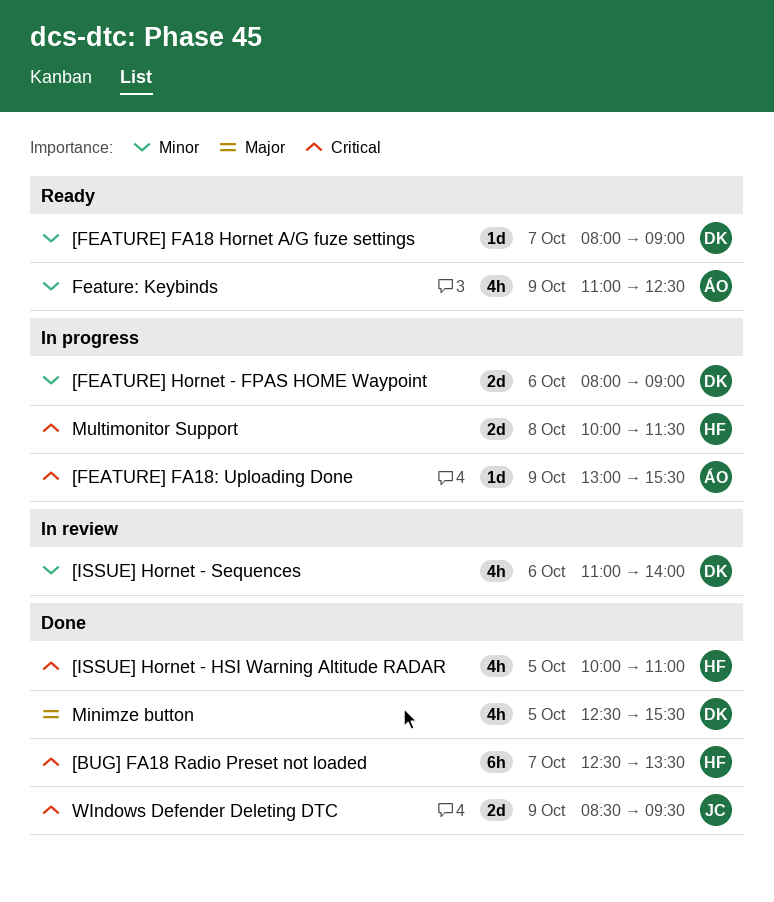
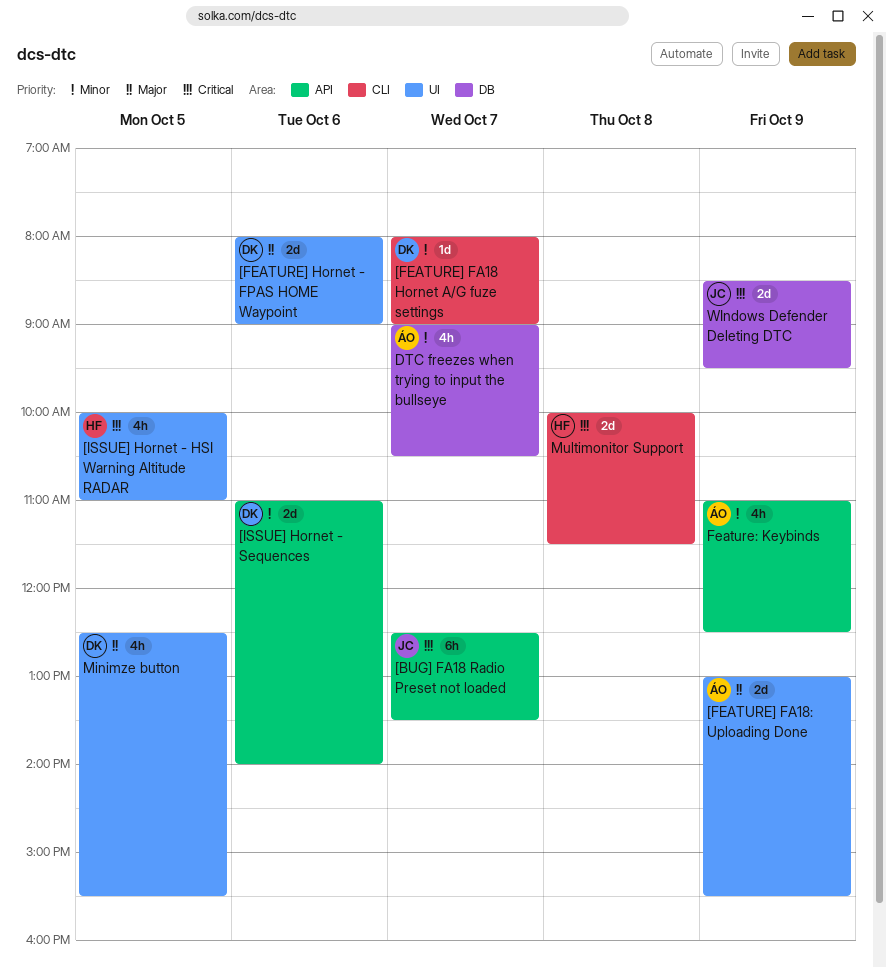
[BUG] FA18 Radio Preset not loaded, owner: HF -> JC
[FEATURE] FA18: Uploading Done, priority: Critical -> Major
[FEATURE] FA18: Uploading Done, estimate: 1d -> 2d
[FEATURE] Hornet - FPAS HOME Waypoint, priority: Minor -> Major
[ISSUE] Hornet - Sequences, estimate: 4h -> 2d
DTC freezes when trying to input the bullseye: none -> present

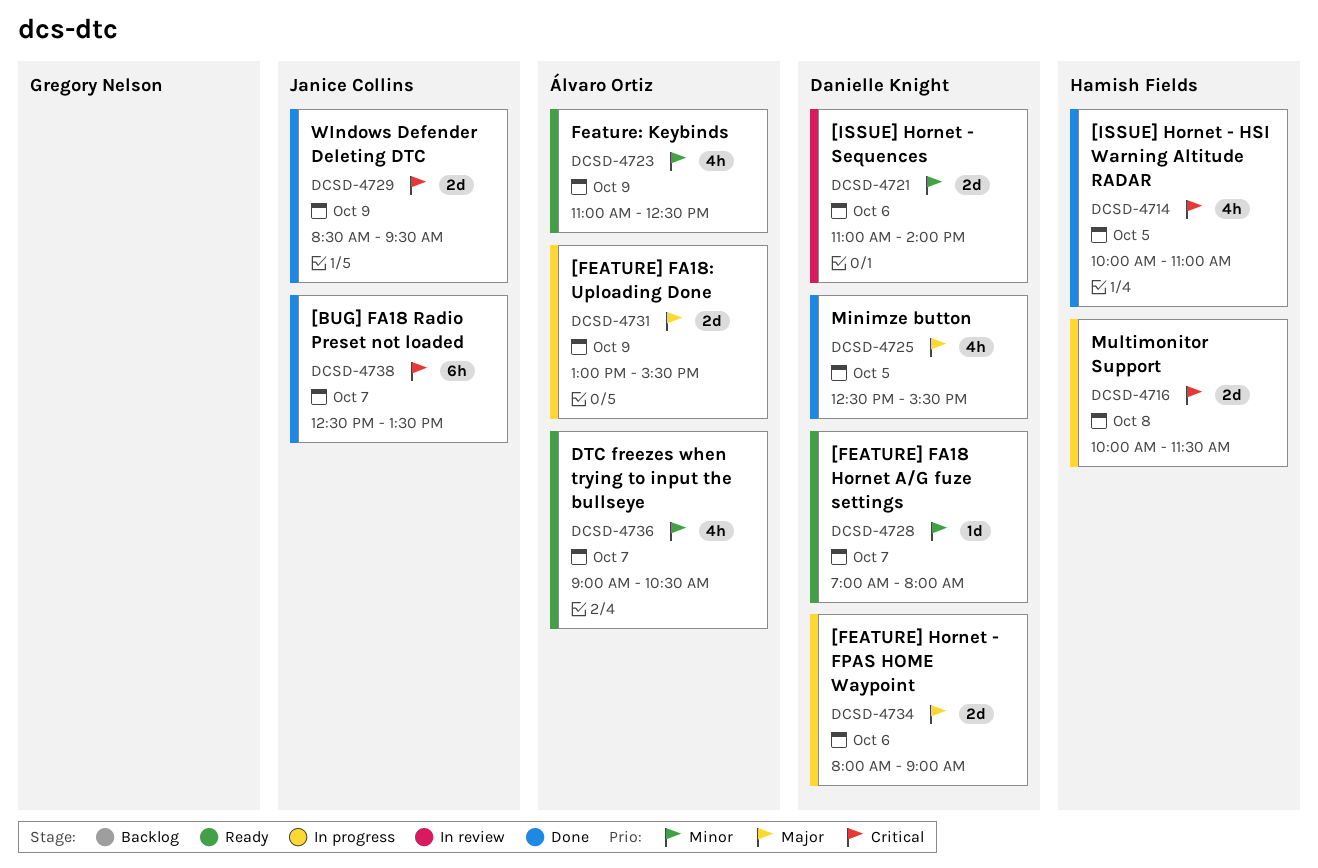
[FEATURE] FA18 Hornet A/G fuze settings, begins: 08:00 -> 07:00
[FEATURE] FA18 Hornet A/G fuze settings, ends: 09:00 -> 08:00

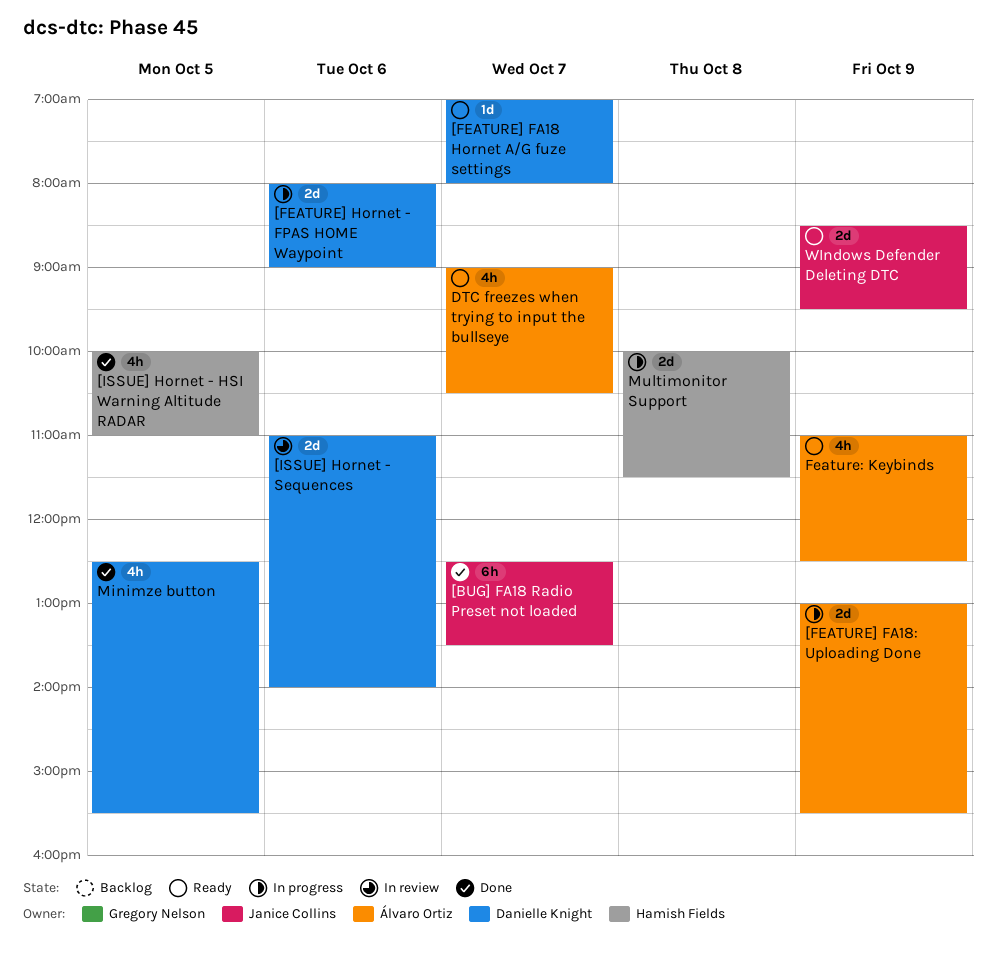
WIndows Defender Deleting DTC, status: Done -> Ready

